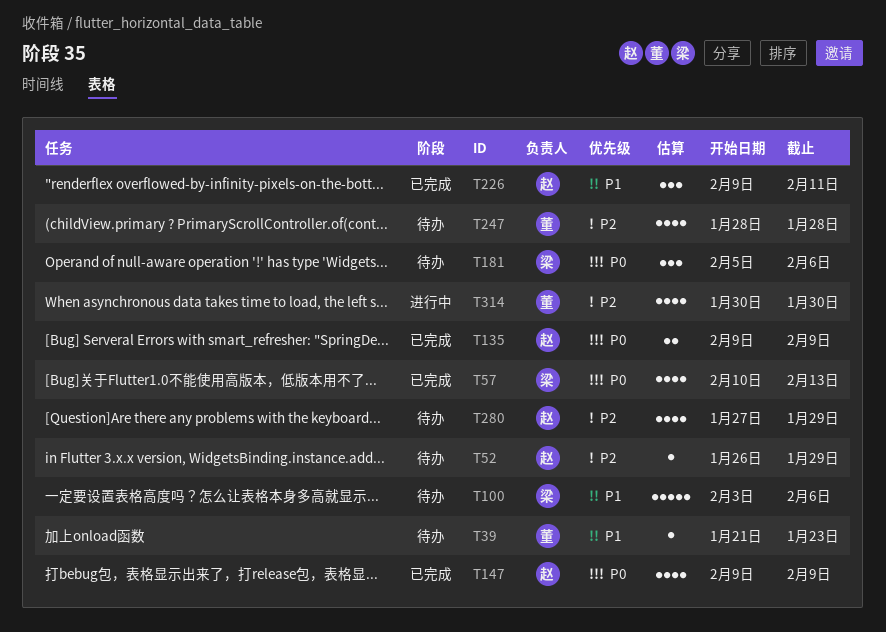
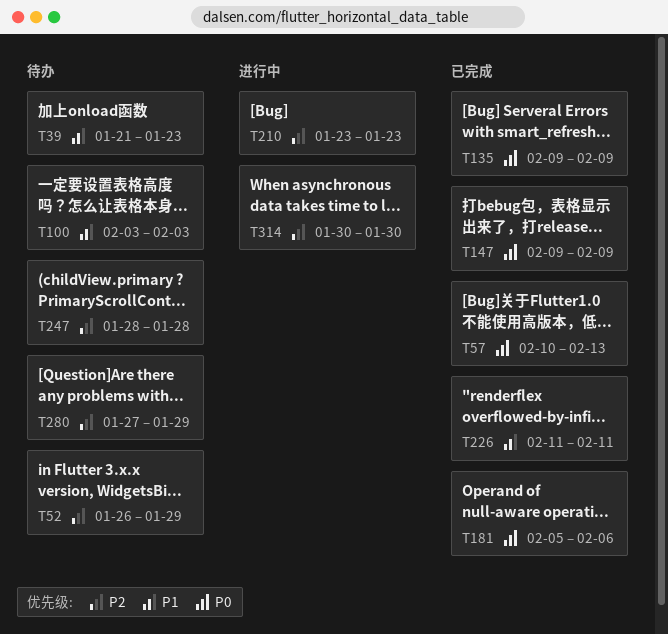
T100, due: Feb 6 -> Feb 3
T181, status: 待办 -> 已完成
T210: none -> present
T226, start: Feb 9 -> Feb 11

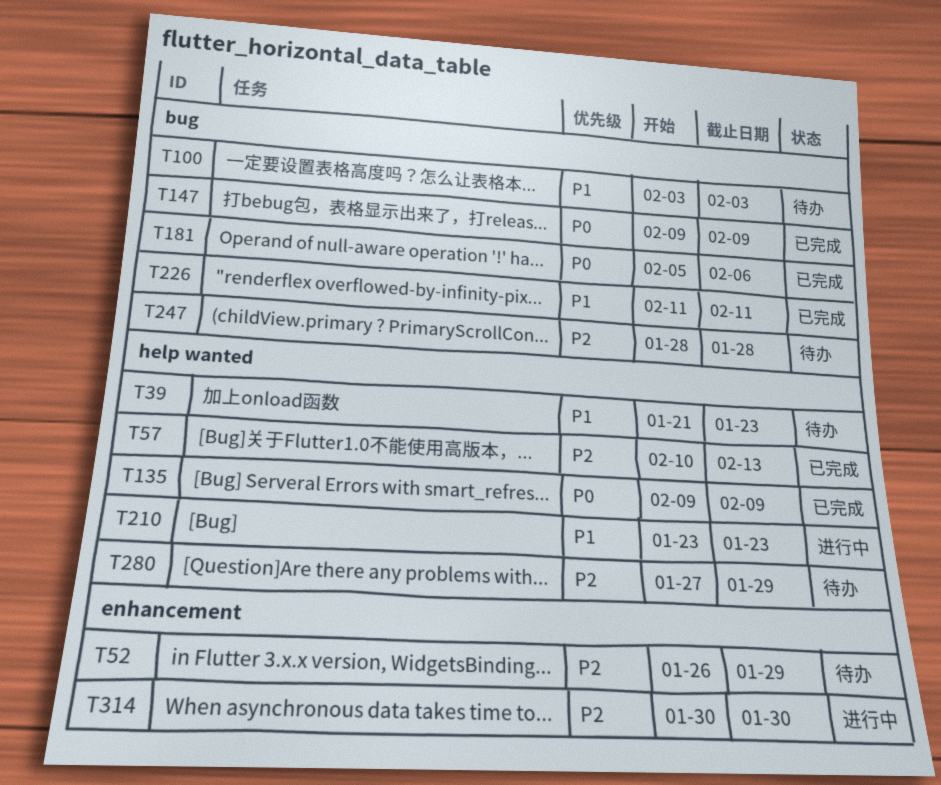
T57, priority: P0 -> P2
T210, priority: P2 -> P1

